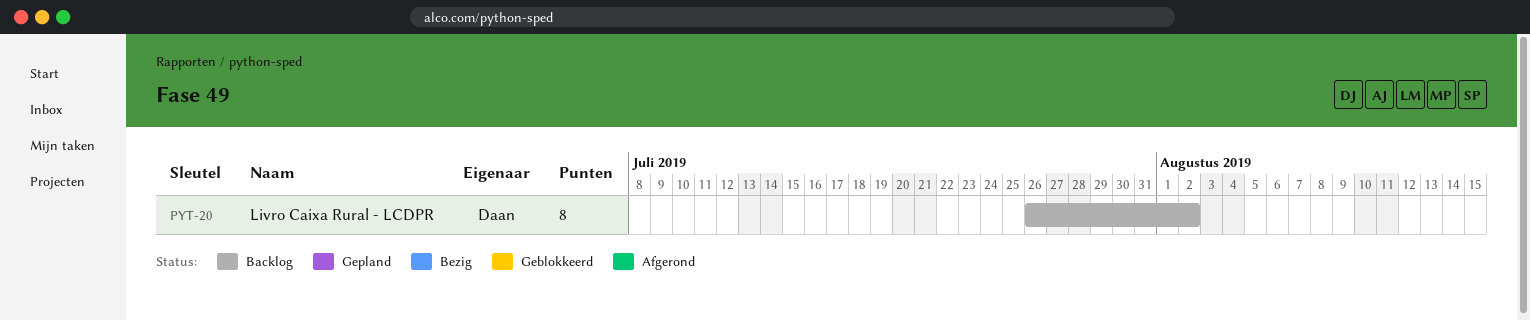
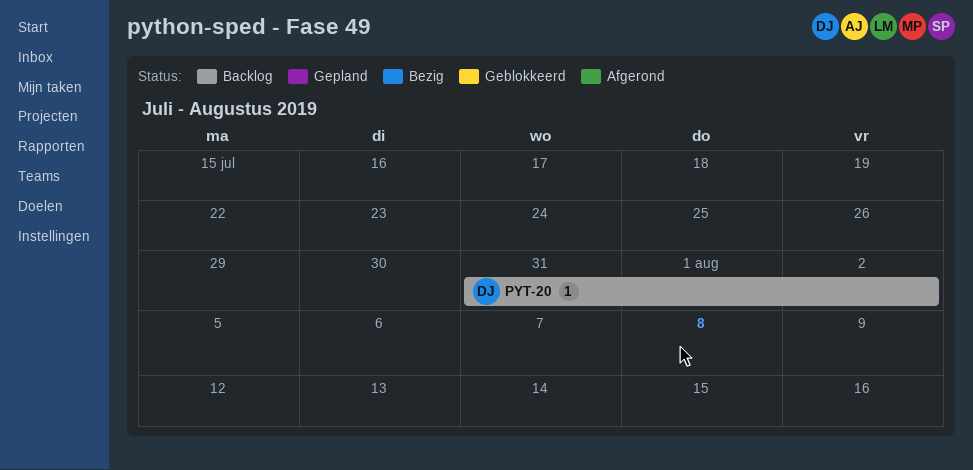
PYT-20, estimate: 8 -> 1
PYT-20, start: Jul 26 -> Jul 31

